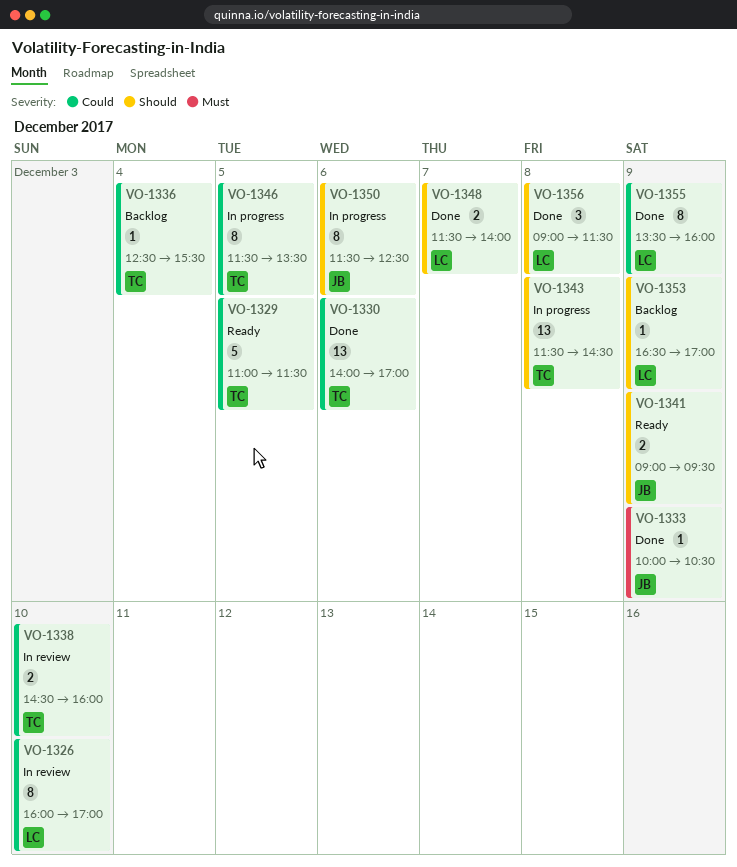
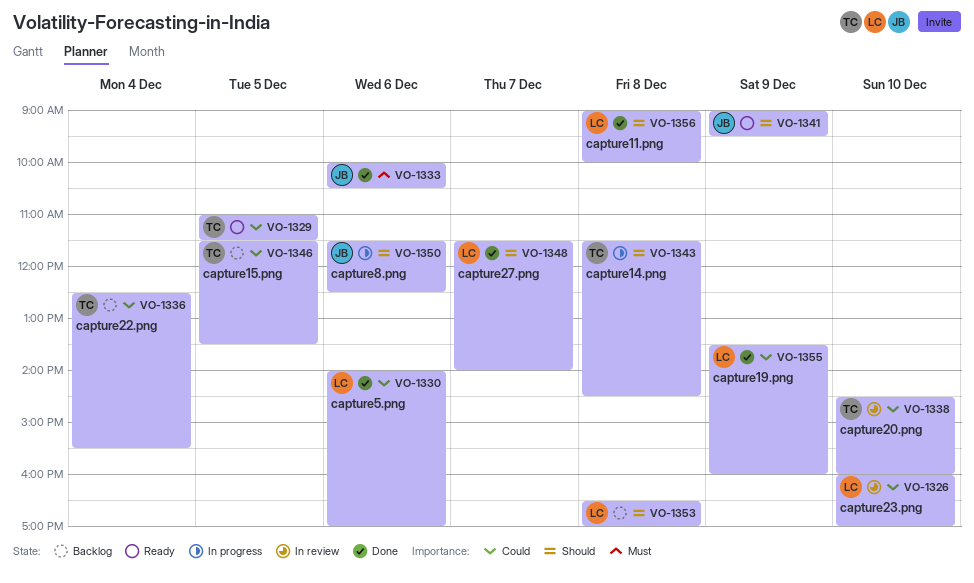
VO-1330, owner: TC -> LC
VO-1333, day: Dec 9 -> Dec 6
VO-1346, status: In progress -> Backlog
VO-1353, day: Dec 9 -> Dec 8
VO-1356, ends: 11:30 -> 10:00

